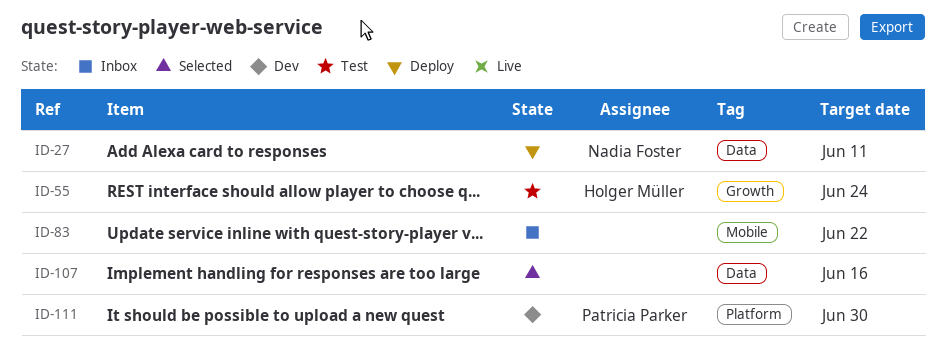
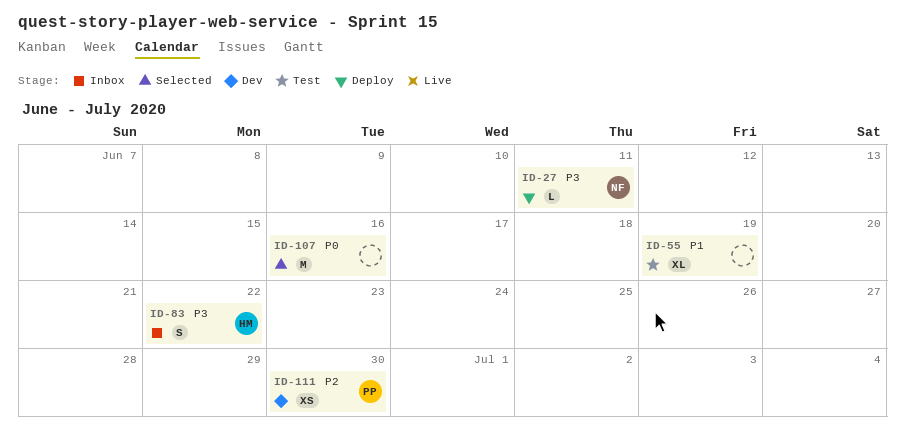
ID-55, owner: Holger Müller -> none
ID-55, due: Jun 24 -> Jun 19
ID-83, owner: none -> Holger Müller

